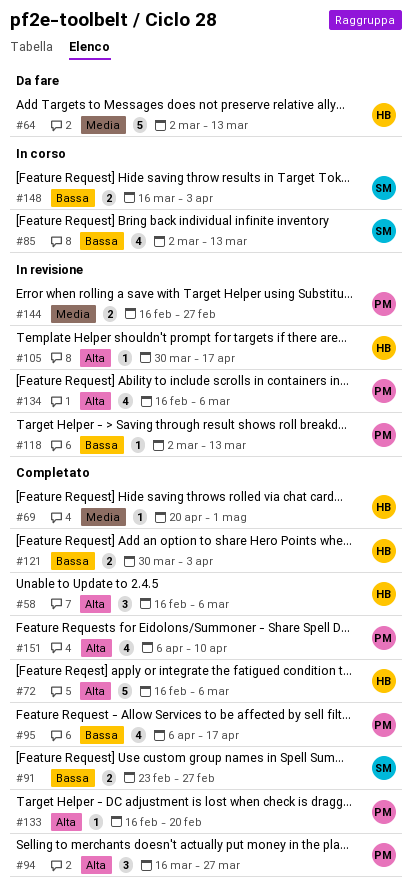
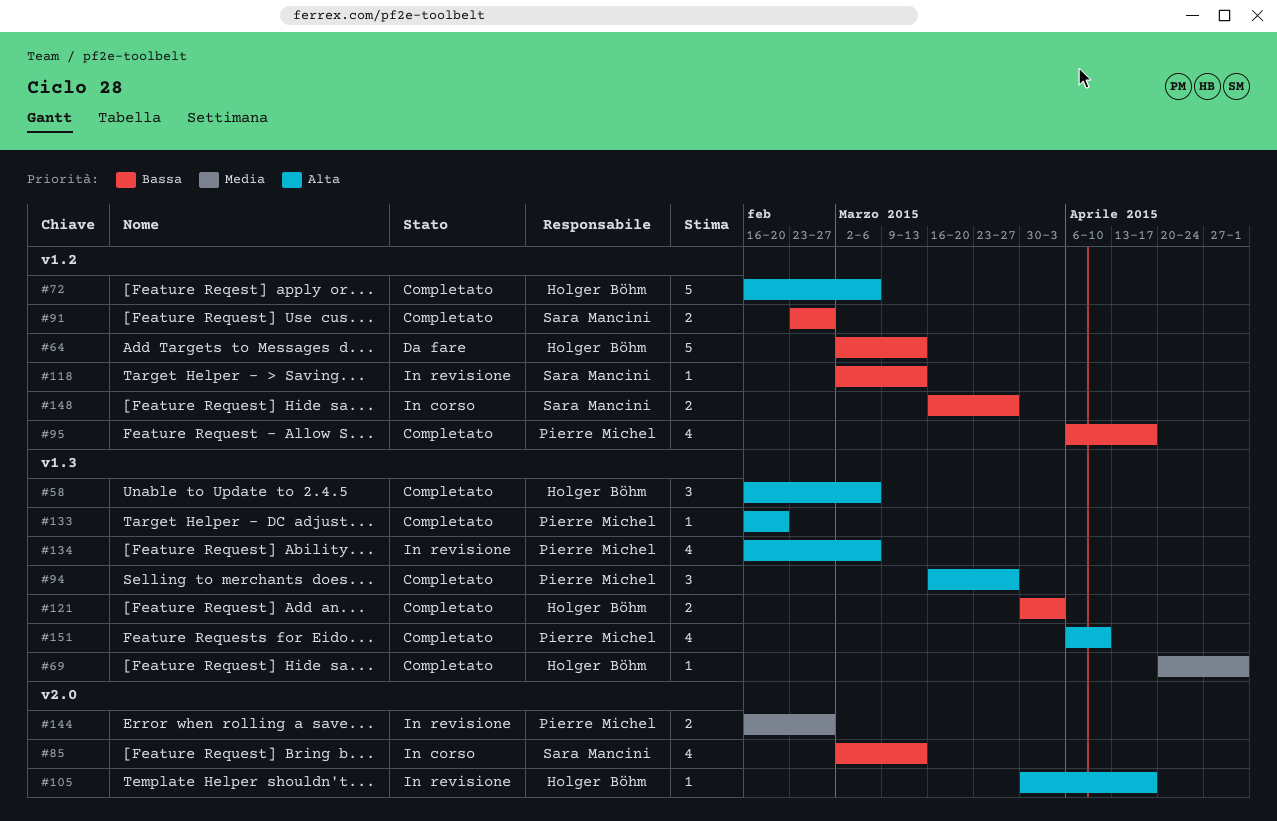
#64, priority: Media -> Bassa
#118, owner: Pierre Michel -> Sara Mancini
#148, due: Apr 3 -> Mar 27

